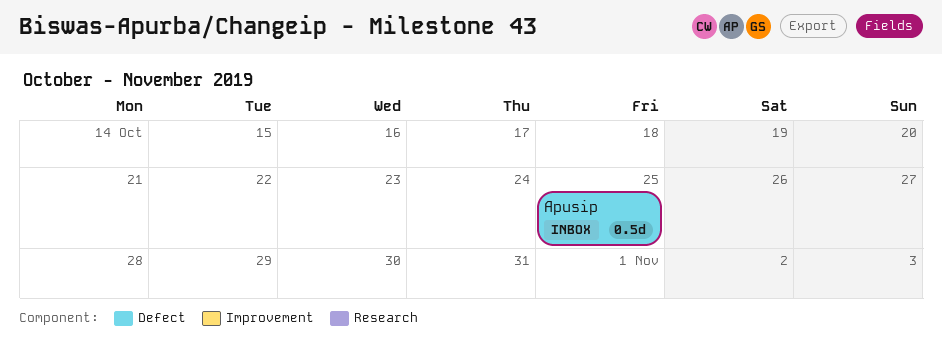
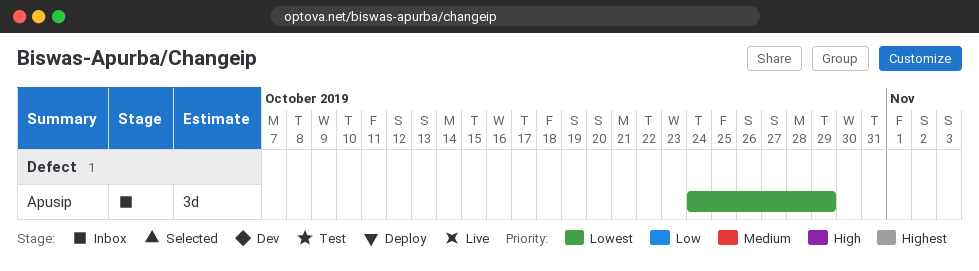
Apusip, estimate: 0.5d -> 3d
Apusip, due: Oct 25 -> Oct 29

